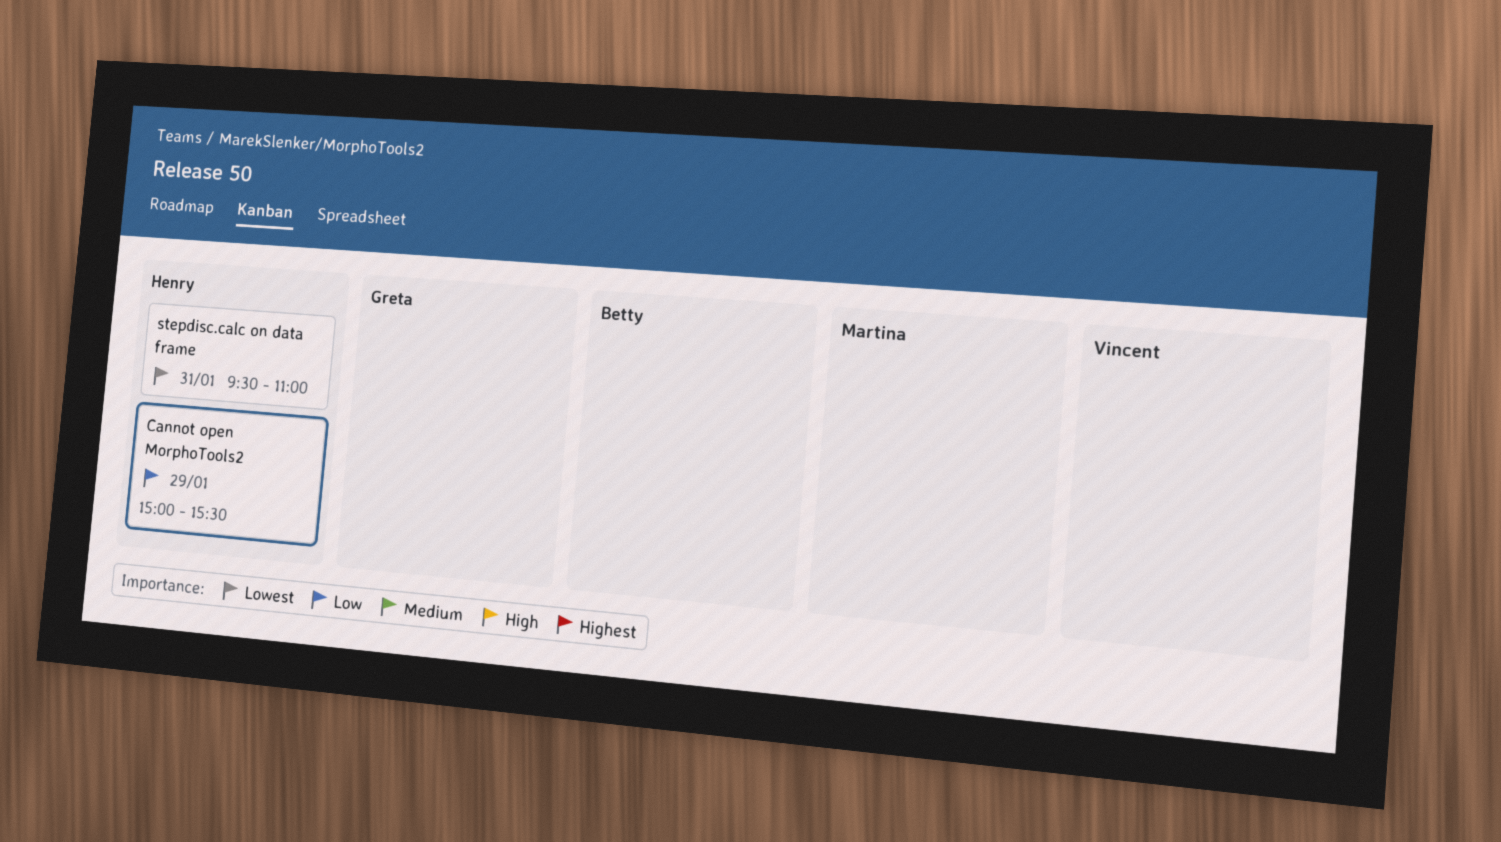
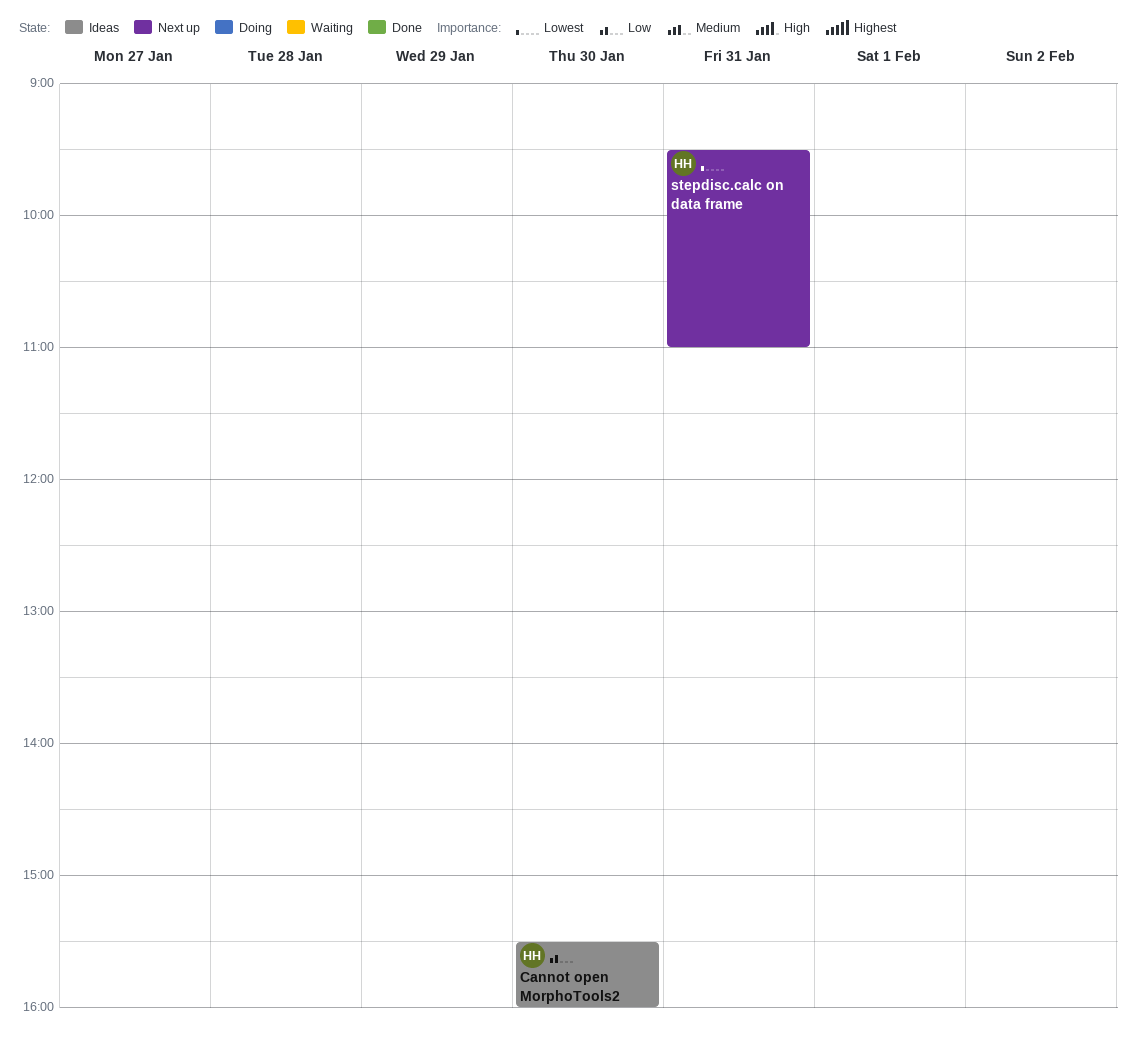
Cannot open MorphoTools2, day: Jan 29 -> Jan 30
Cannot open MorphoTools2, begins: 15:00 -> 15:30
Cannot open MorphoTools2, ends: 15:30 -> 16:00

